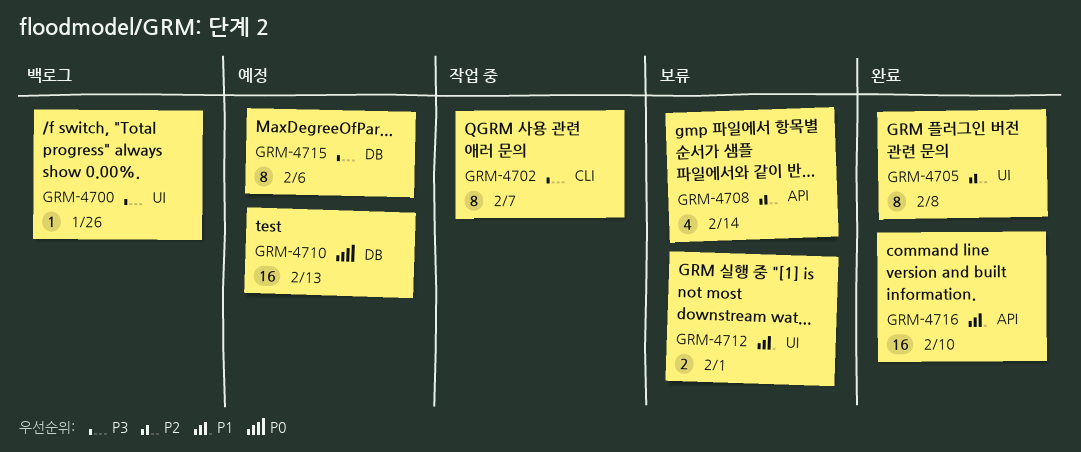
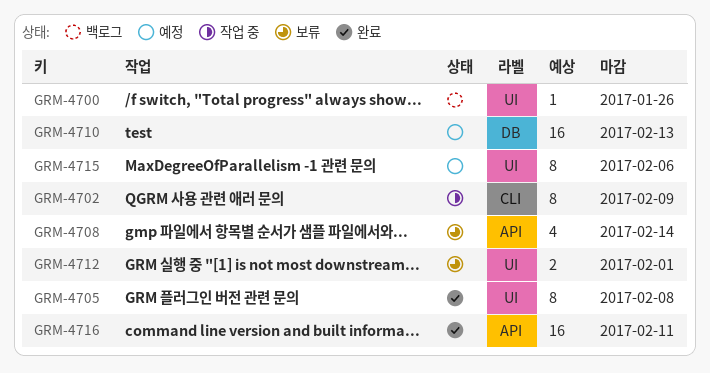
GRM-4702, due: Feb 7 -> Feb 9
GRM-4715, label: DB -> UI
GRM-4716, due: Feb 10 -> Feb 11

